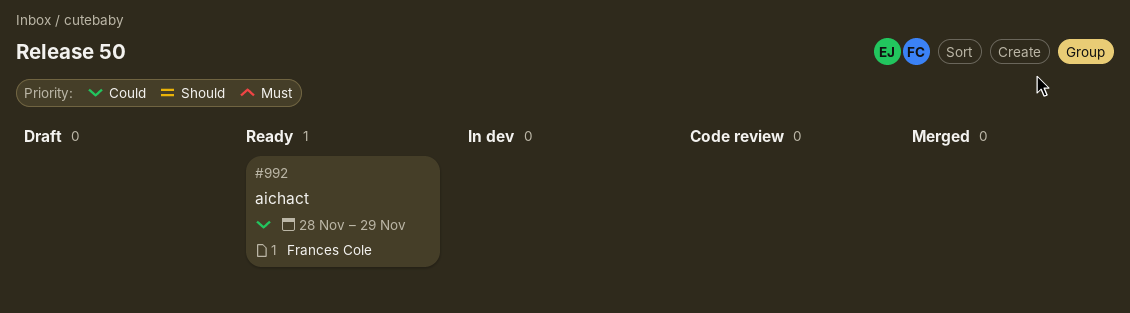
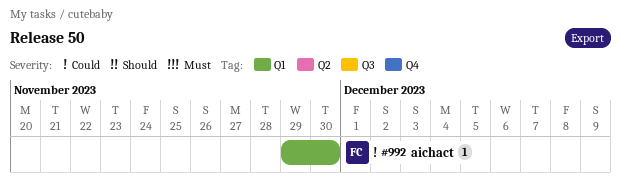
#992, start: Nov 28 -> Nov 29
#992, due: Nov 29 -> Nov 30

